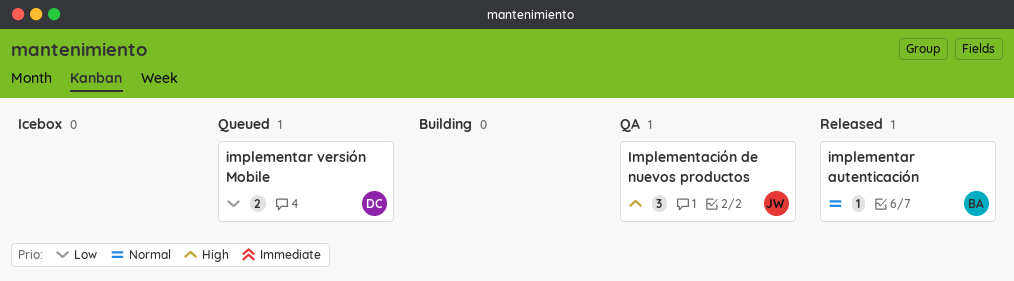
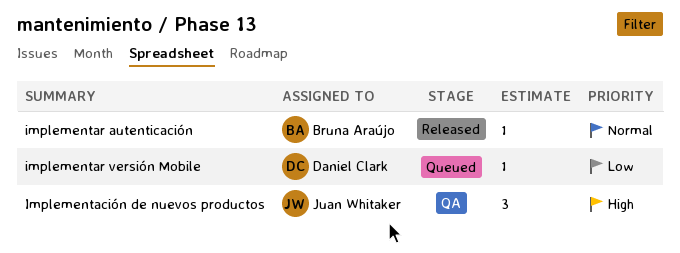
implementar versión Mobile, estimate: 2 -> 1

